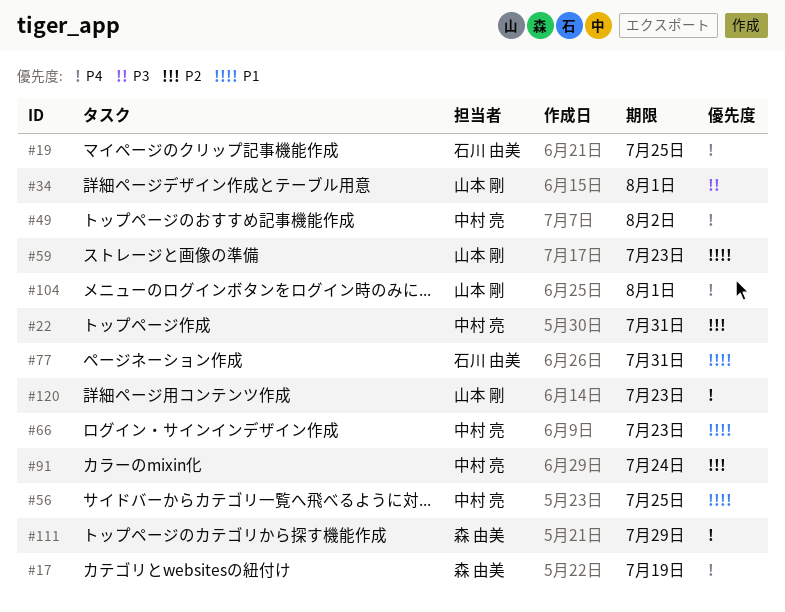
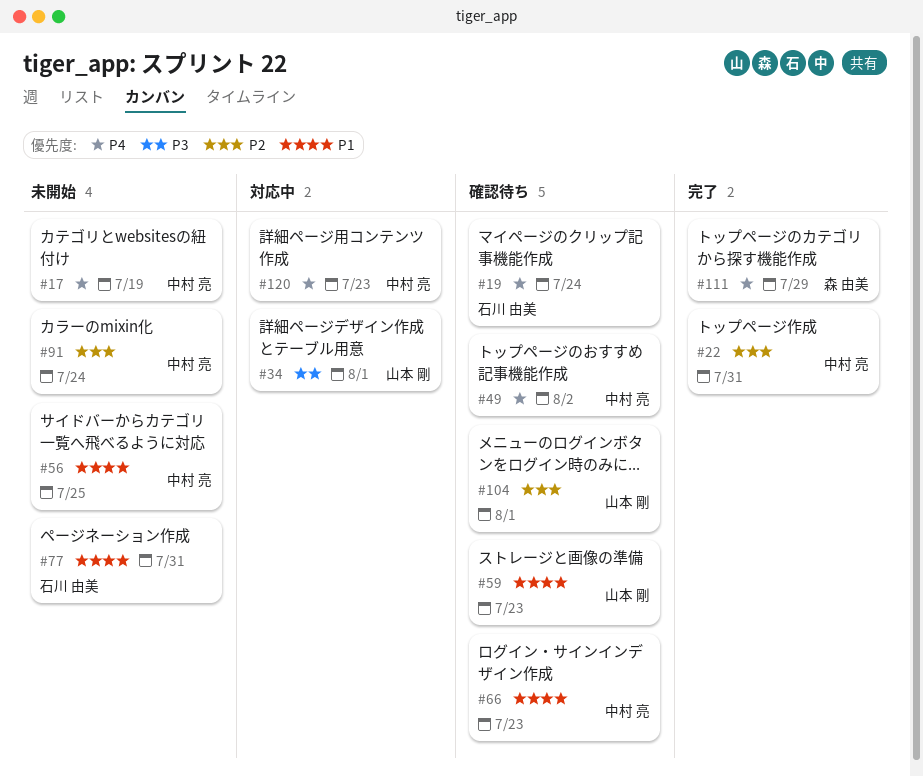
#17, owner: 森 由美 -> 中村 亮
#19, due: Jul 25 -> Jul 24
#104, priority: P4 -> P2
#120, owner: 山本 剛 -> 中村 亮

